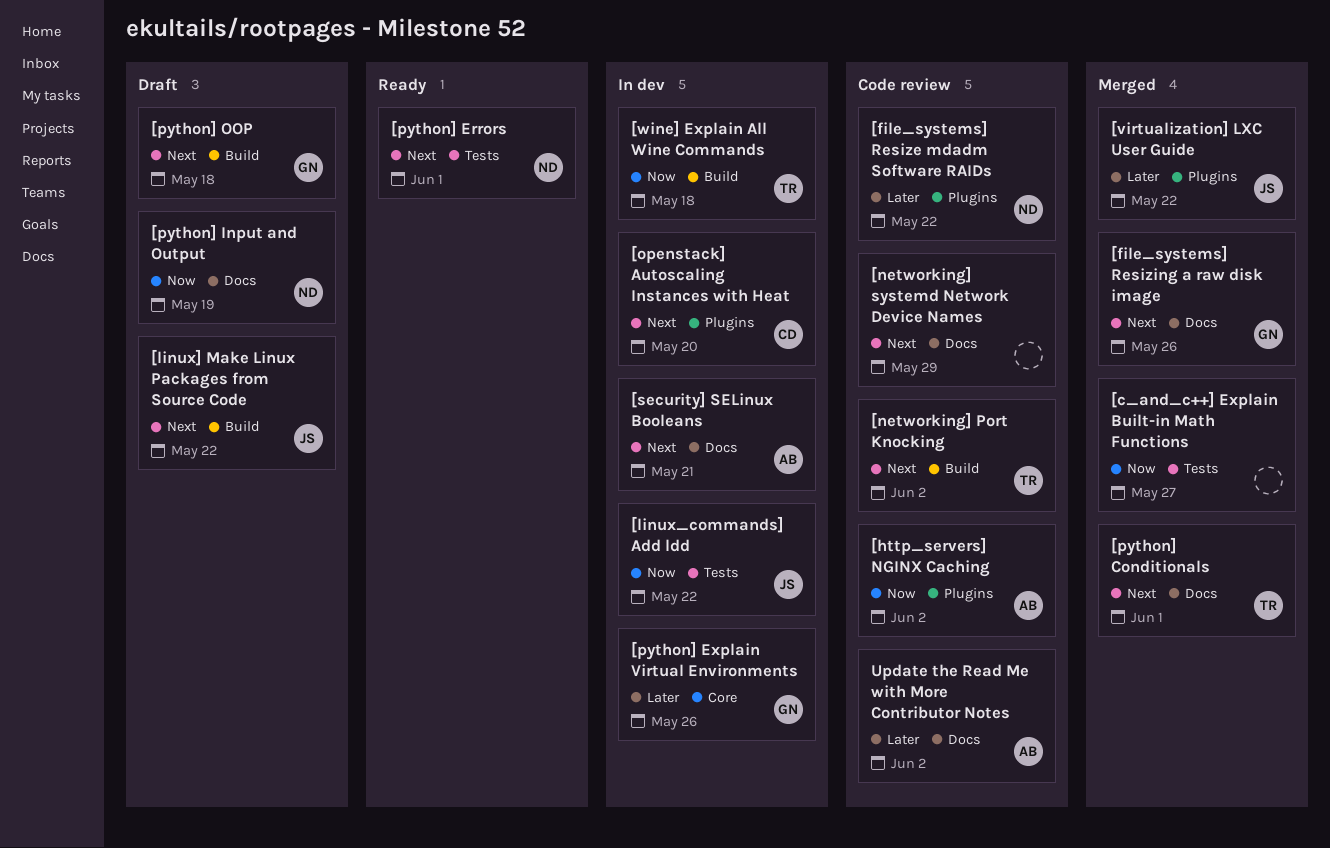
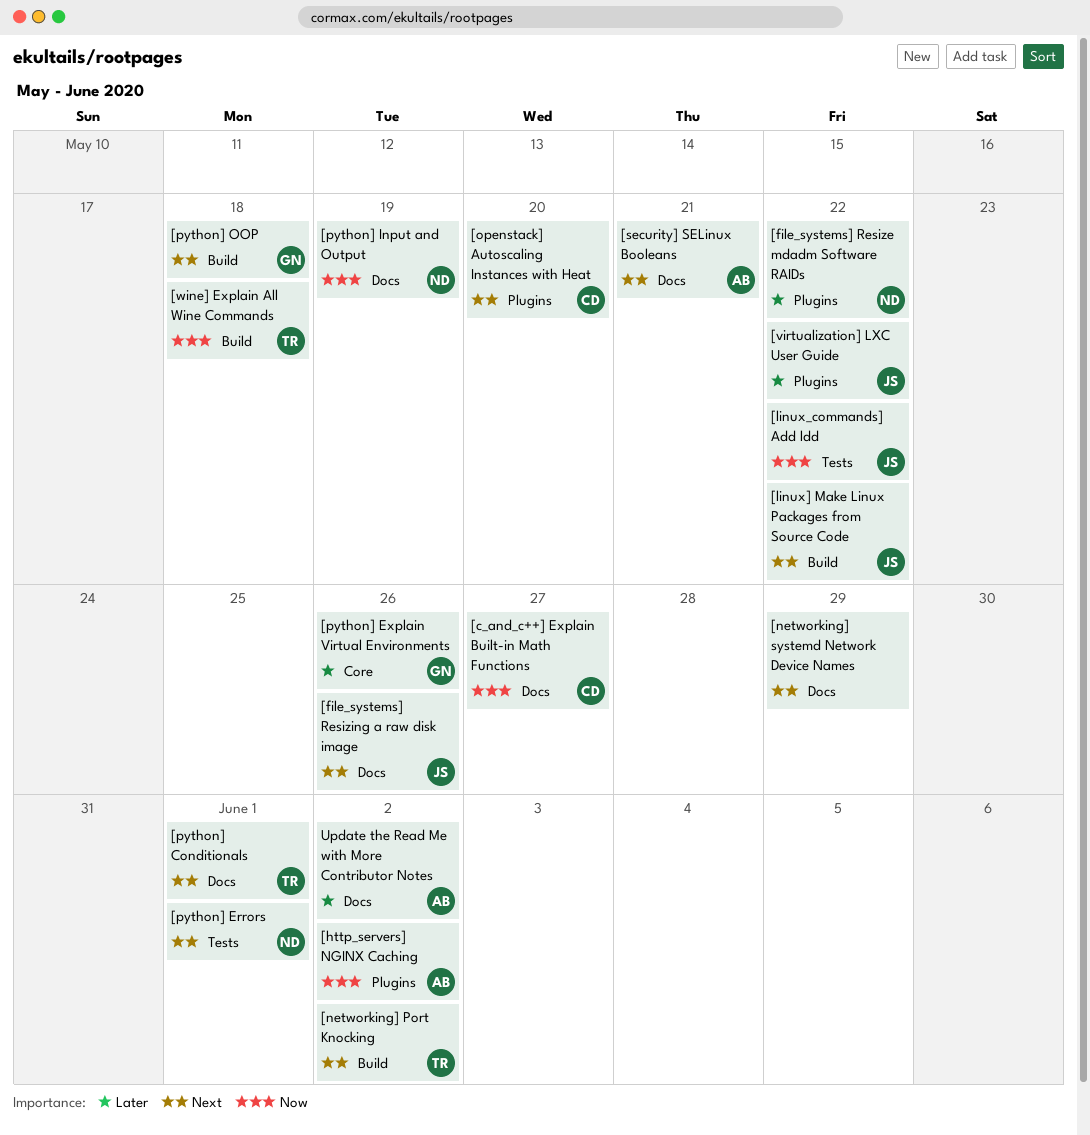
[c_and_c++] Explain Built-in Math Functions, owner: none -> CD
[c_and_c++] Explain Built-in Math Functions, label: Tests -> Docs
[file_systems] Resizing a raw disk image, owner: GN -> JS

